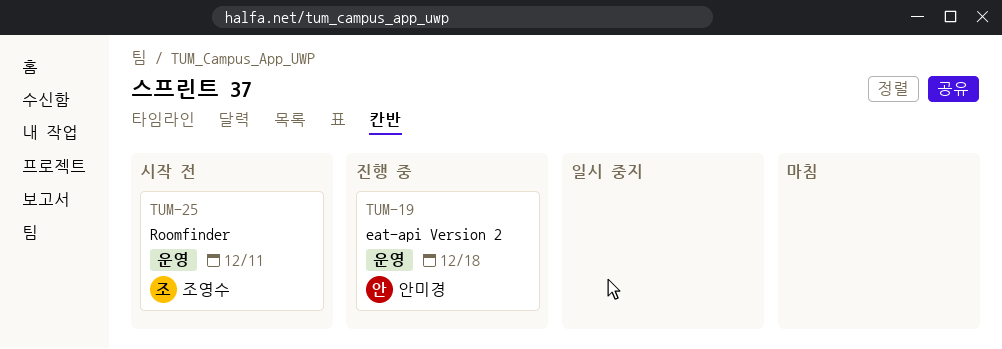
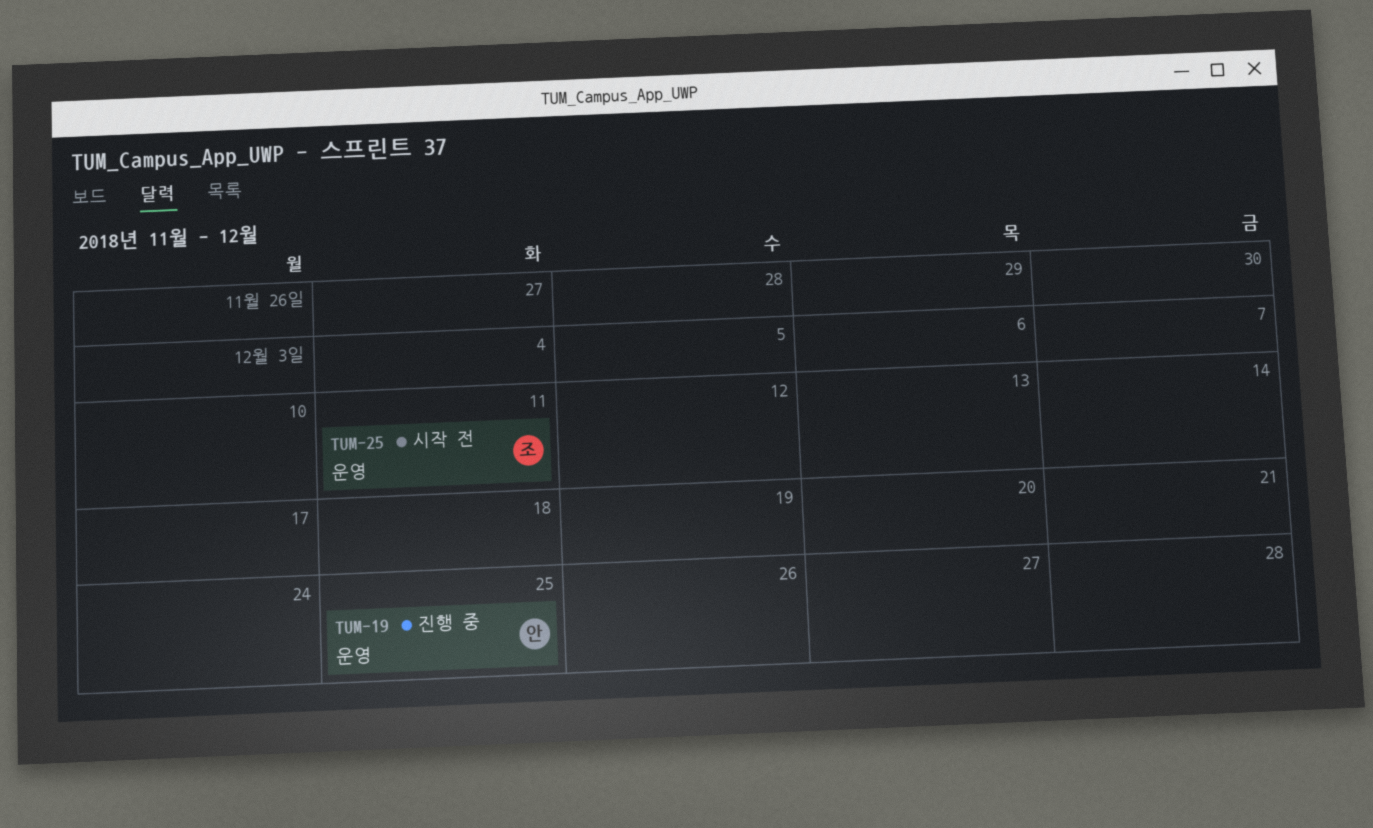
TUM-19, due: Dec 18 -> Dec 25

